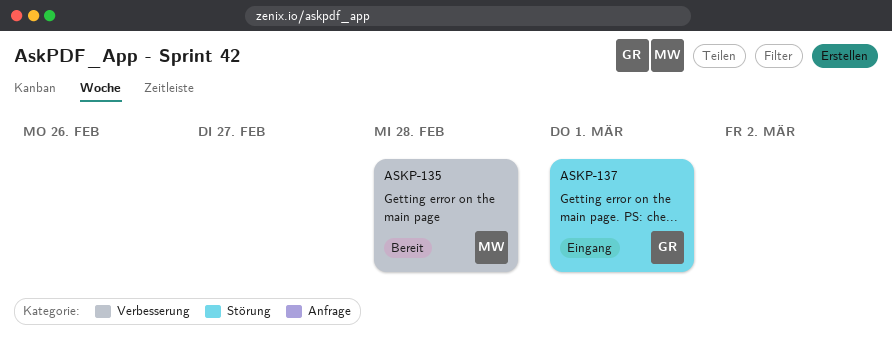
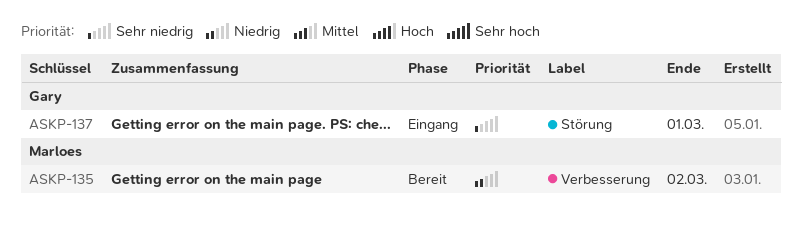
ASKP-135, due: Feb 28 -> Mar 2

